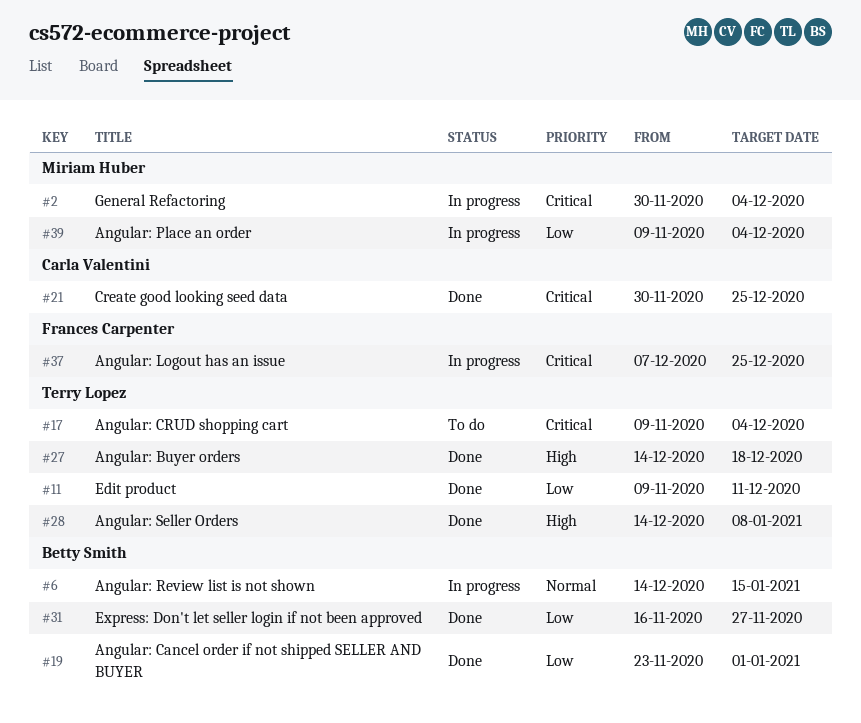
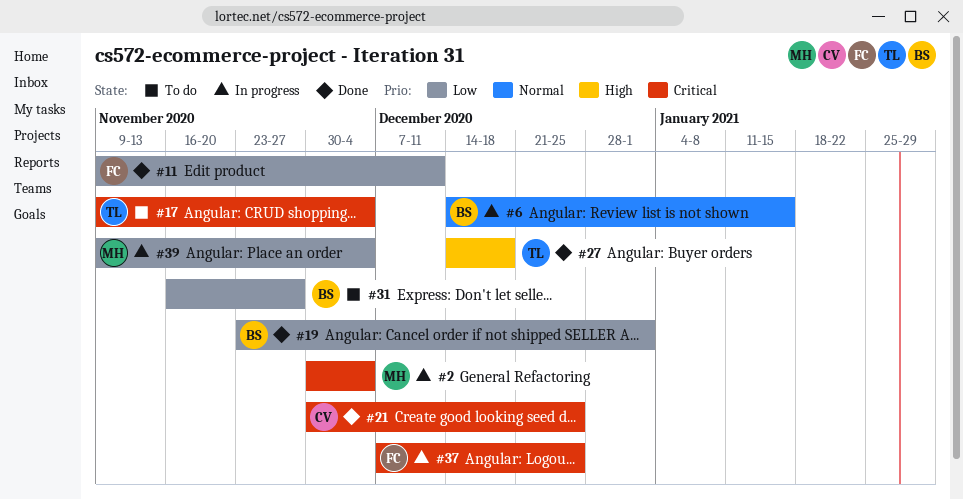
#11, owner: Terry Lopez -> Frances Carpenter
#28: present -> none
#31, status: Done -> To do

